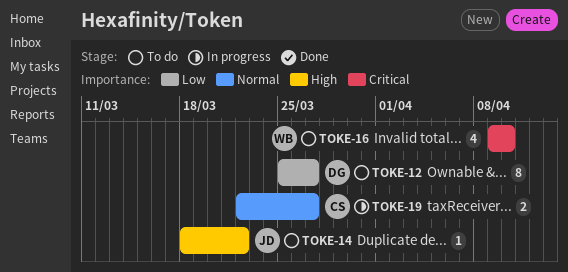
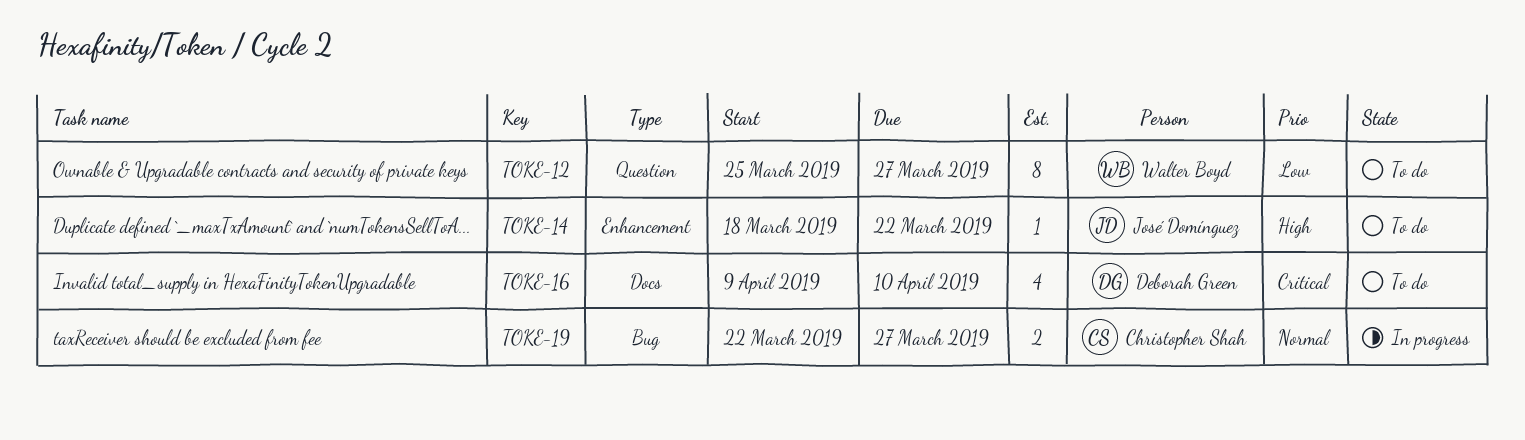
TOKE-12, owner: Deborah Green -> Walter Boyd
TOKE-16, owner: Walter Boyd -> Deborah Green

